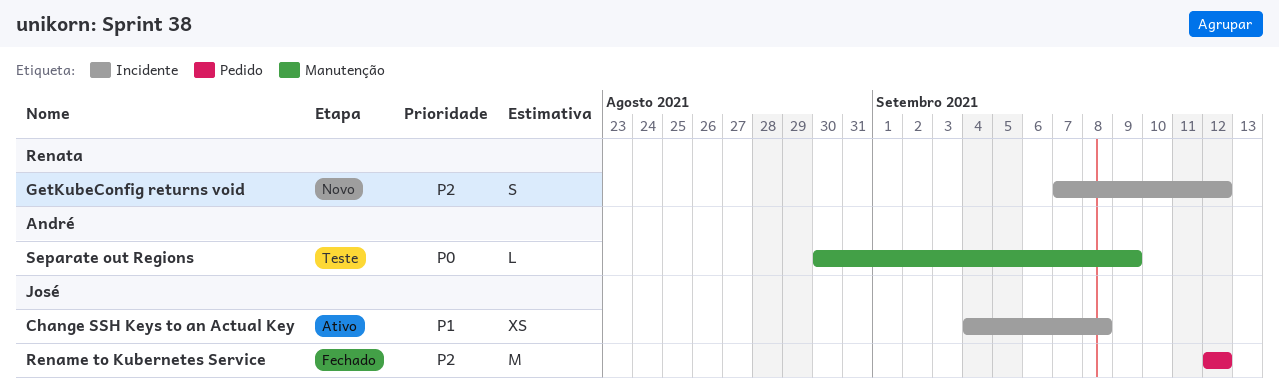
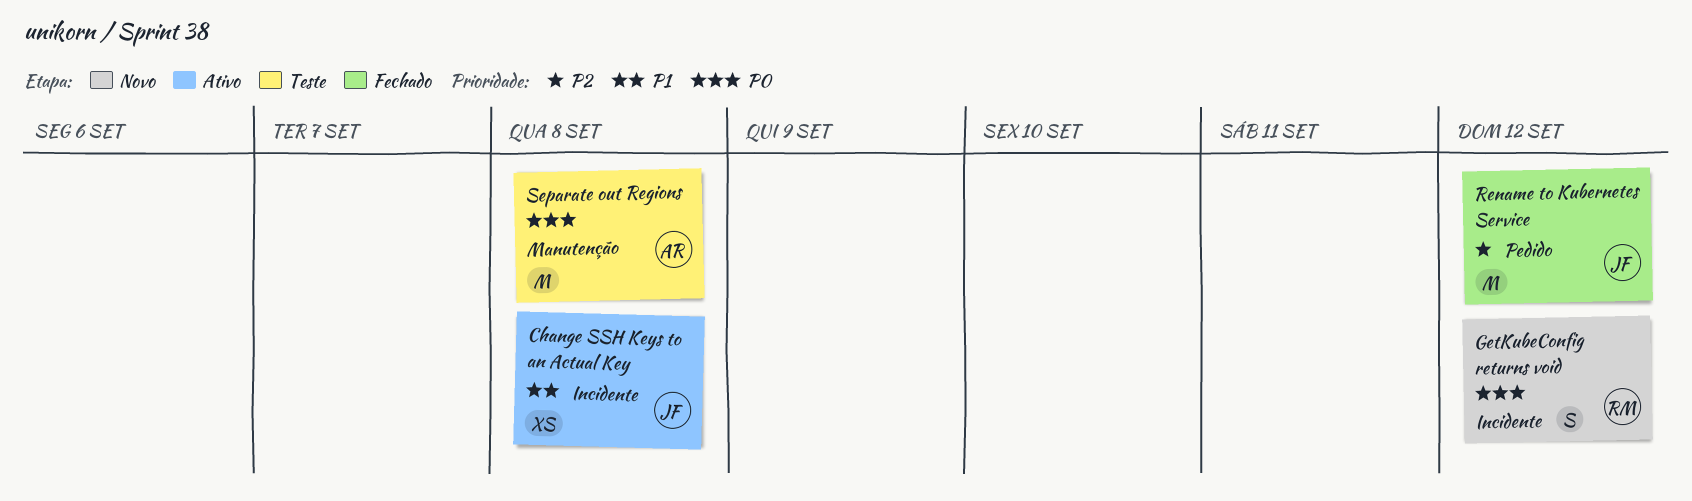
GetKubeConfig returns void, priority: P2 -> P0
Separate out Regions, estimate: L -> M
Separate out Regions, due: Sep 9 -> Sep 8

